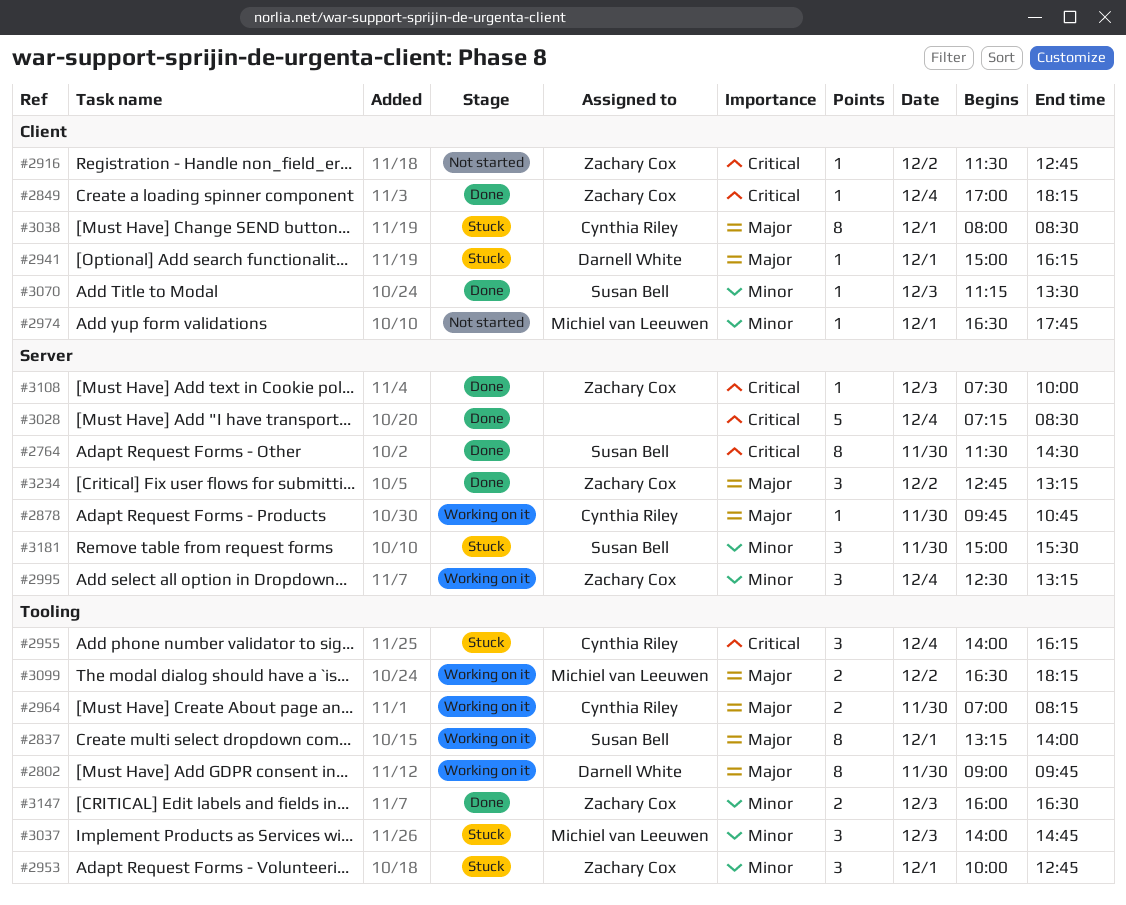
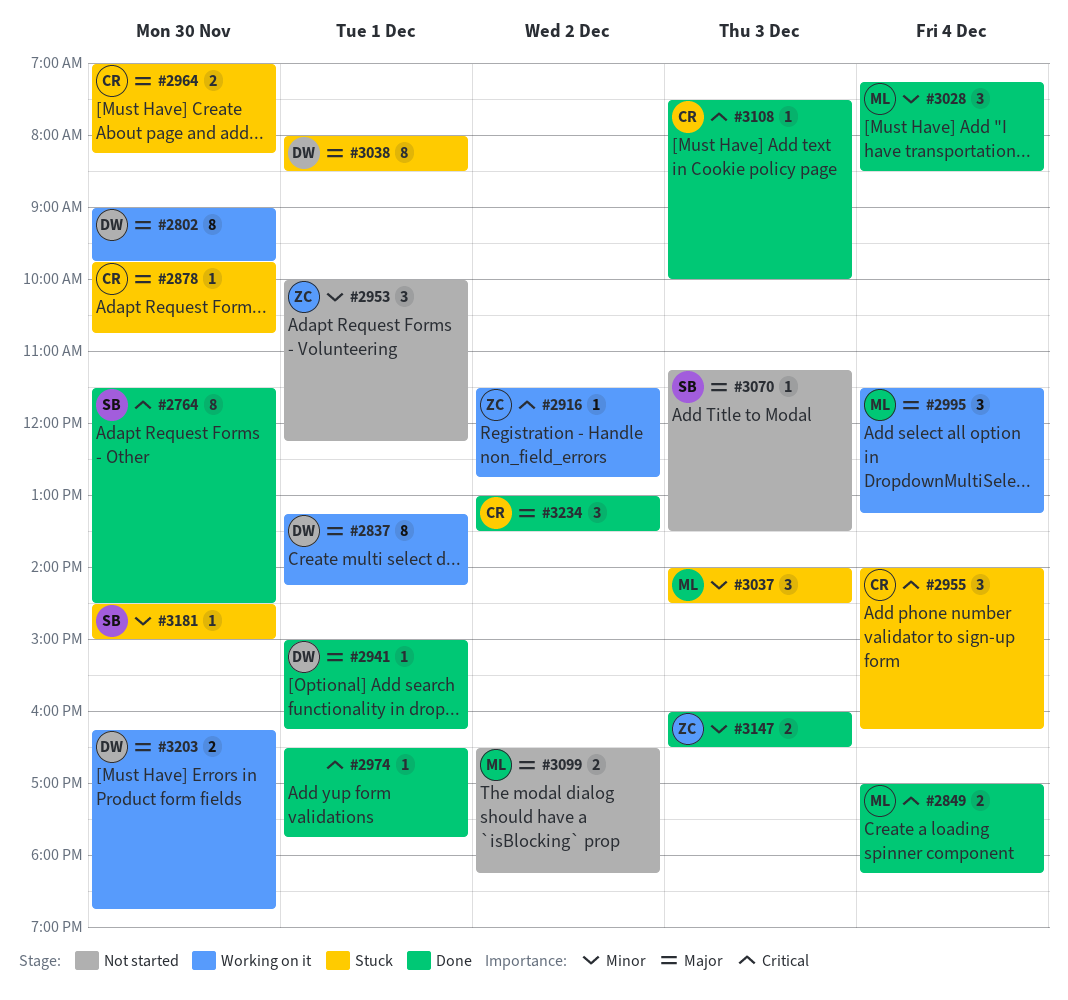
#2837, owner: Susan Bell -> Darnell White
#2837, ends: 14:00 -> 14:15
#2849, owner: Zachary Cox -> Michiel van Leeuwen
#2849, estimate: 1 -> 2
#2878, status: Working on it -> Stuck
#2916, status: Not started -> Working on it
#2941, status: Stuck -> Done
#2953, status: Stuck -> Not started
#2953, ends: 12:45 -> 12:15
#2964, status: Working on it -> Stuck
#2974, status: Not started -> Done
#2974, owner: Michiel van Leeuwen -> none
#2974, priority: Minor -> Critical
#2995, owner: Zachary Cox -> Michiel van Leeuwen
#2995, priority: Minor -> Major
#2995, begins: 12:30 -> 11:30
#3028, owner: none -> Michiel van Leeuwen
#3028, priority: Critical -> Minor
#3028, estimate: 5 -> 3
#3037, ends: 14:45 -> 14:30
#3038, owner: Cynthia Riley -> Darnell White
#3070, status: Done -> Not started
#3070, priority: Minor -> Major
#3099, status: Working on it -> Not started
#3108, owner: Zachary Cox -> Cynthia Riley
#3181, estimate: 3 -> 1
#3181, begins: 15:00 -> 14:30
#3181, ends: 15:30 -> 15:00
#3203: none -> present
#3234, owner: Zachary Cox -> Cynthia Riley
#3234, begins: 12:45 -> 13:00
#3234, ends: 13:15 -> 13:30

